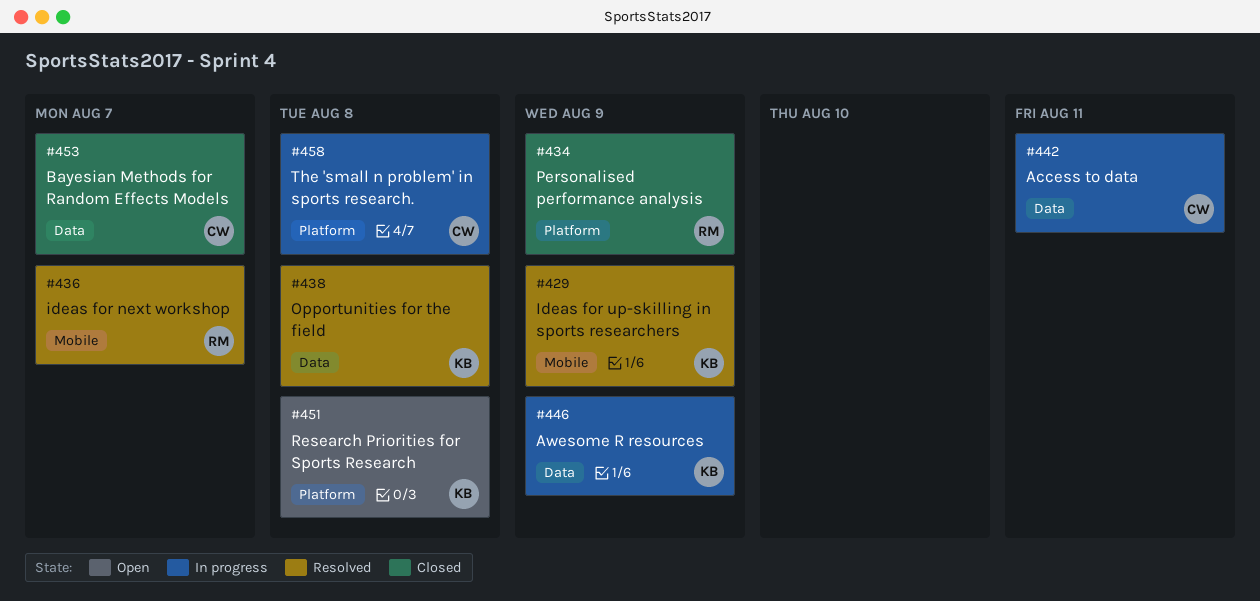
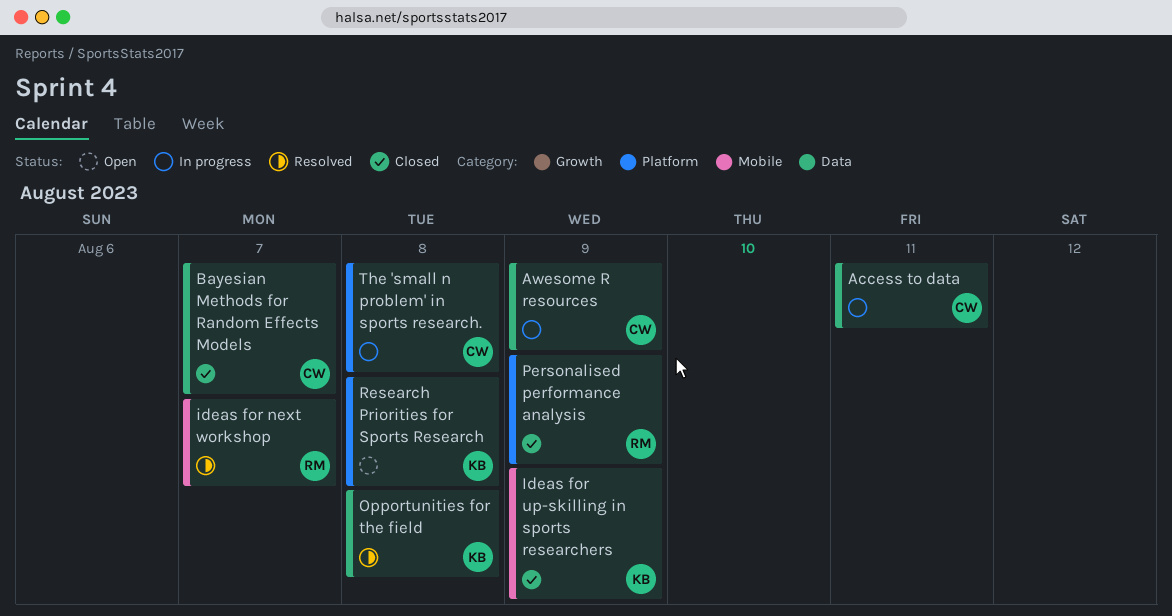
Awesome R resources, owner: KB -> CW
Ideas for up-skilling in sports researchers, status: Resolved -> Closed

